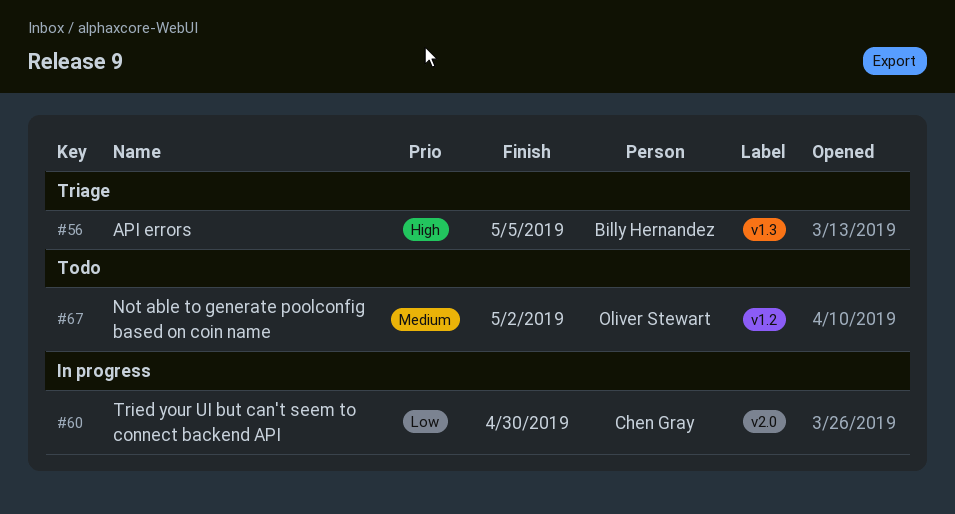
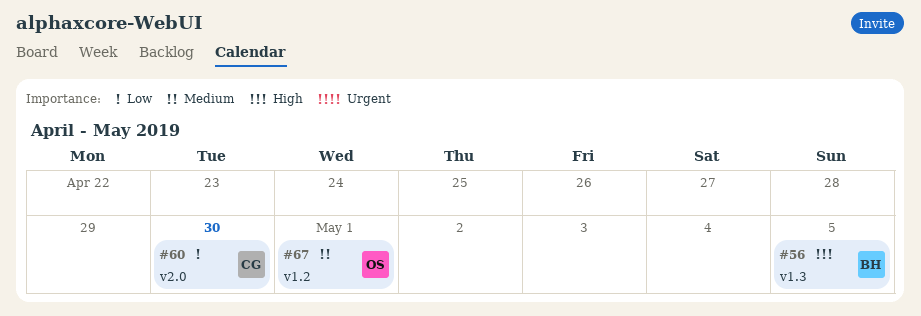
#67, due: May 2 -> May 1

